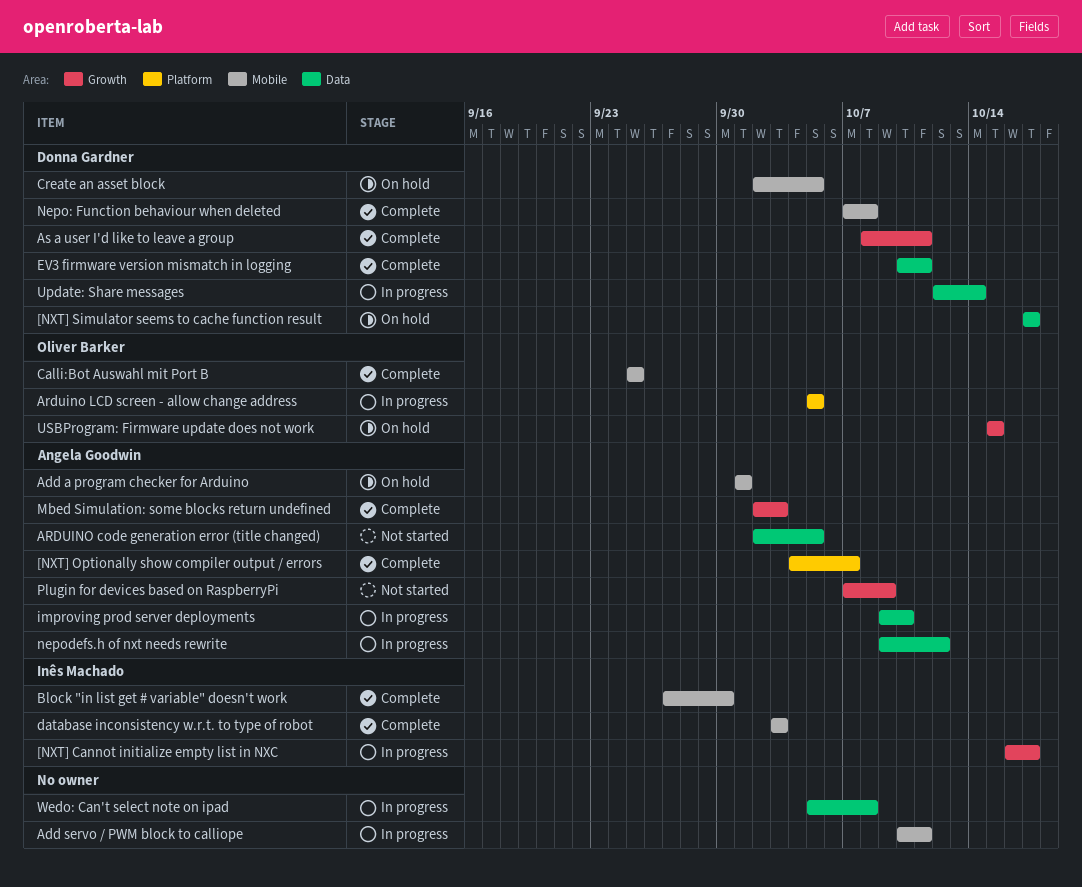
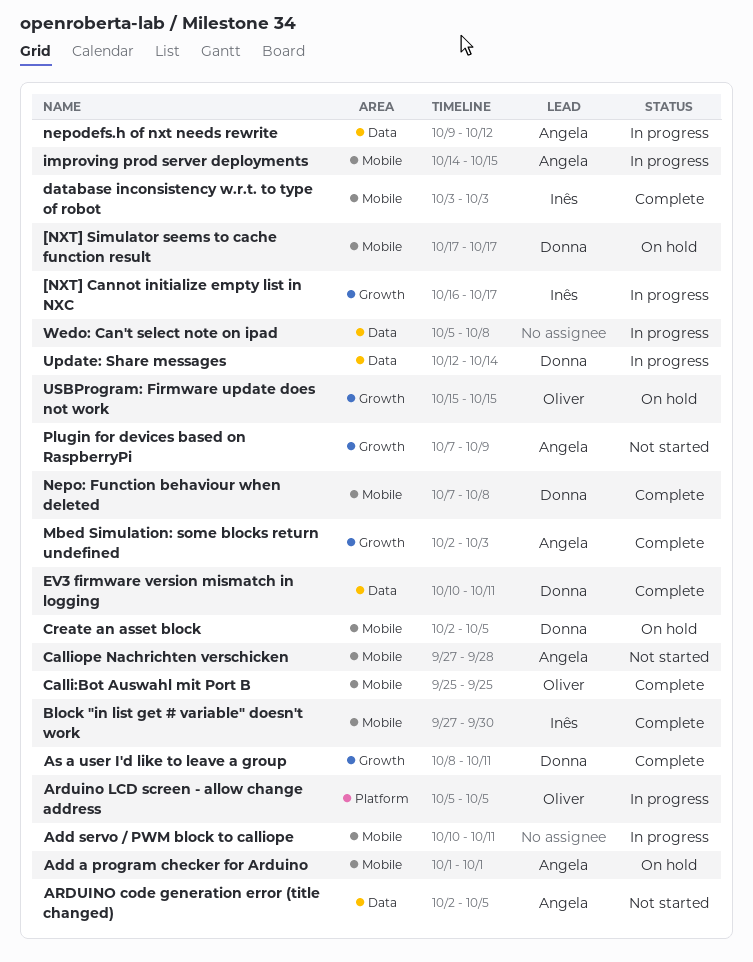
[NXT] Optionally show compiler output / errors: present -> none
[NXT] Simulator seems to cache function result, label: Data -> Mobile
Calliope Nachrichten verschicken: none -> present
improving prod server deployments, label: Data -> Mobile
improving prod server deployments, start: Oct 9 -> Oct 14
improving prod server deployments, due: Oct 10 -> Oct 15

